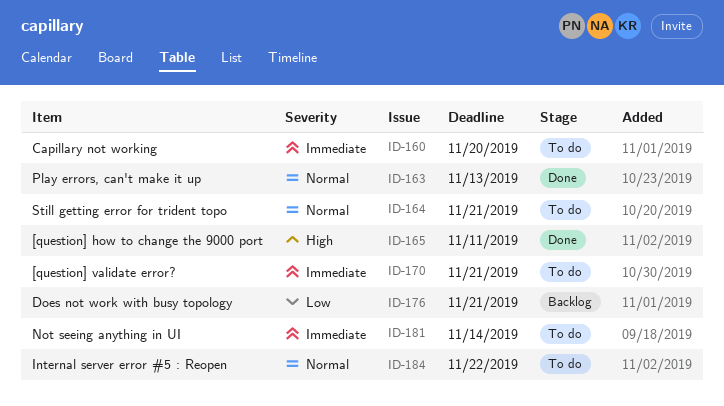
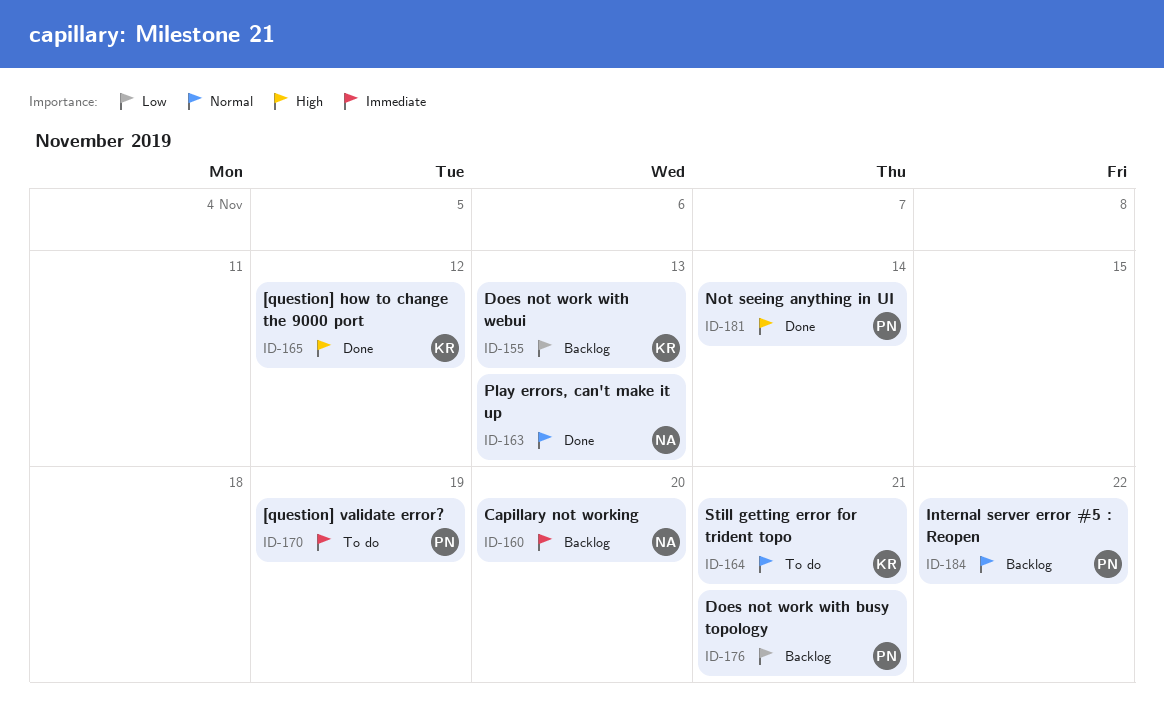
ID-155: none -> present
ID-160, status: To do -> Backlog
ID-165, due: Nov 11 -> Nov 12
ID-170, due: Nov 21 -> Nov 19
ID-181, status: To do -> Done
ID-181, priority: Immediate -> High
ID-184, status: To do -> Backlog

